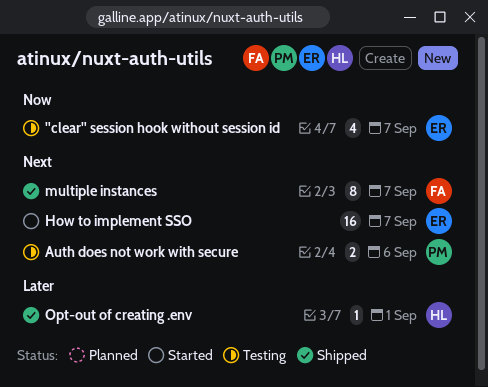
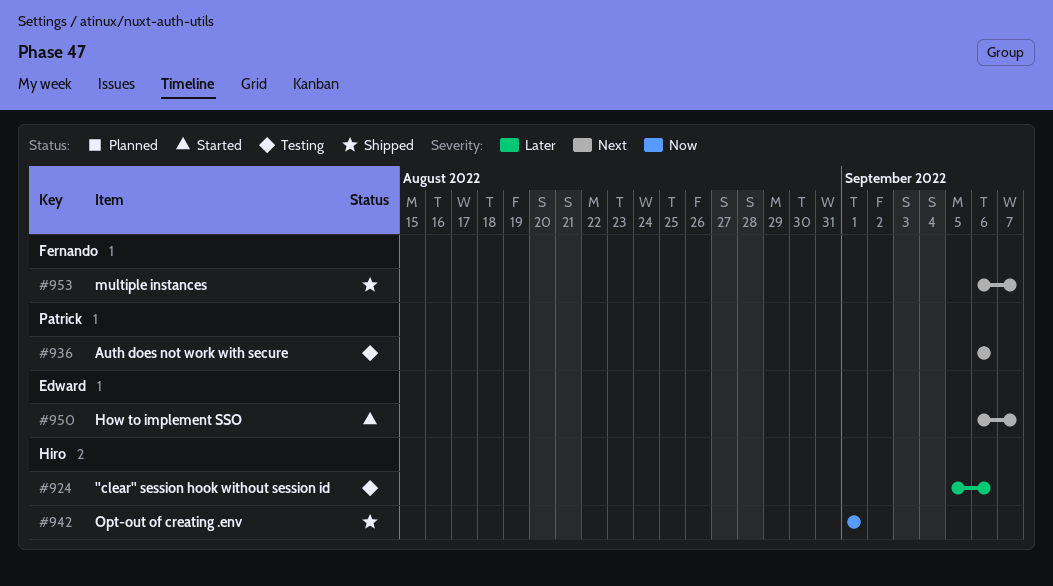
"clear" session hook without session id, owner: Edward -> Hiro
"clear" session hook without session id, priority: Now -> Later
"clear" session hook without session id, due: Sep 7 -> Sep 6
Opt-out of creating .env, priority: Later -> Now

